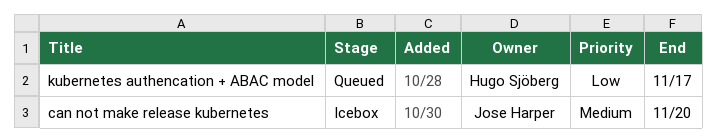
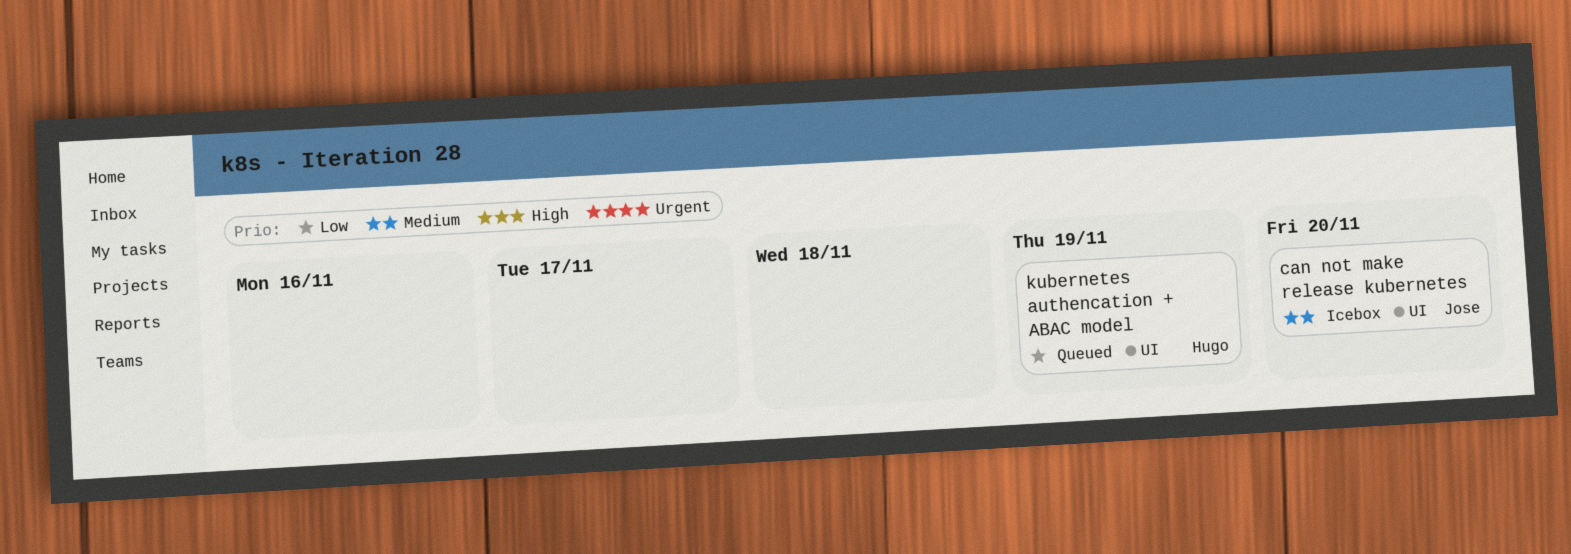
kubernetes authencation + ABAC model, due: Nov 17 -> Nov 19

